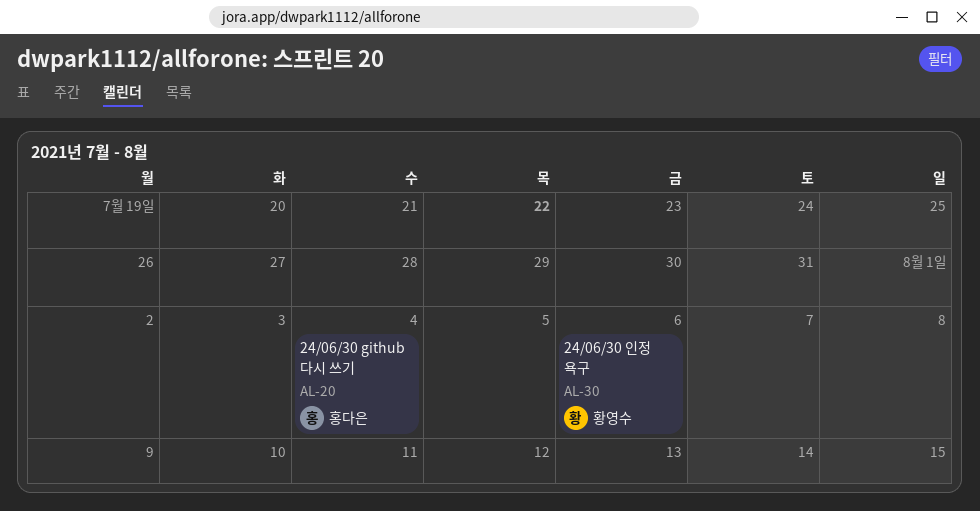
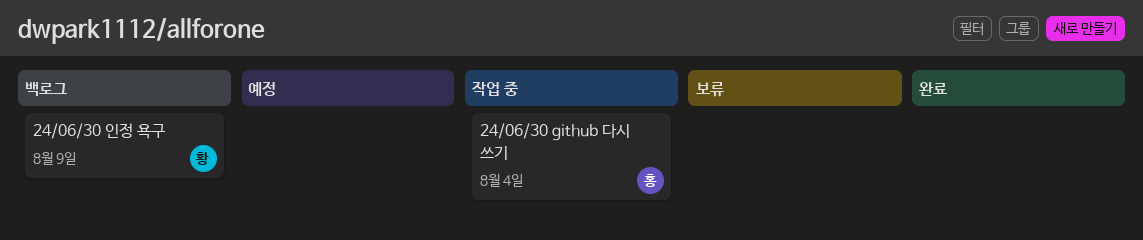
24/06/30 인정 욕구, due: Aug 6 -> Aug 9

